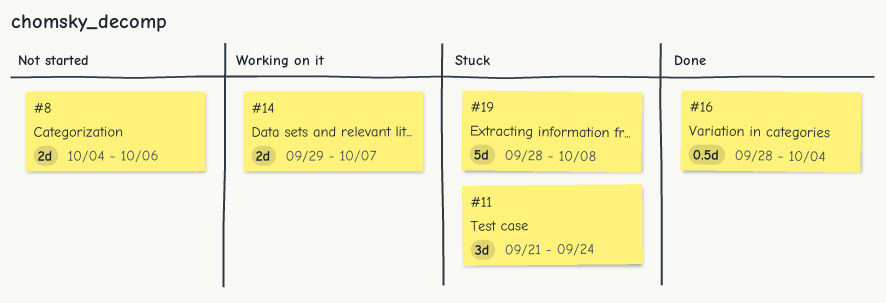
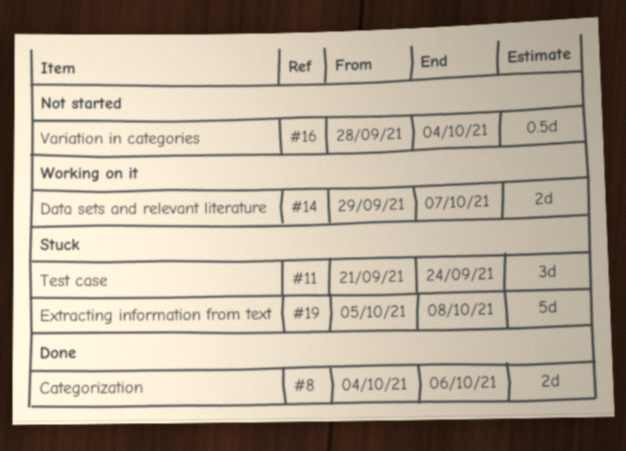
#8, status: Not started -> Done
#16, status: Done -> Not started
#19, start: Sep 28 -> Oct 5

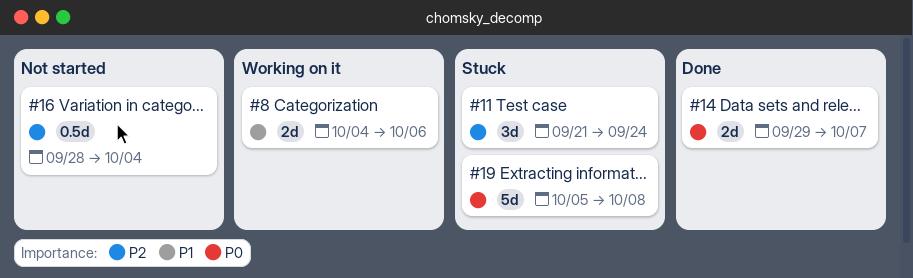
#8, status: Done -> Working on it
#14, status: Working on it -> Done

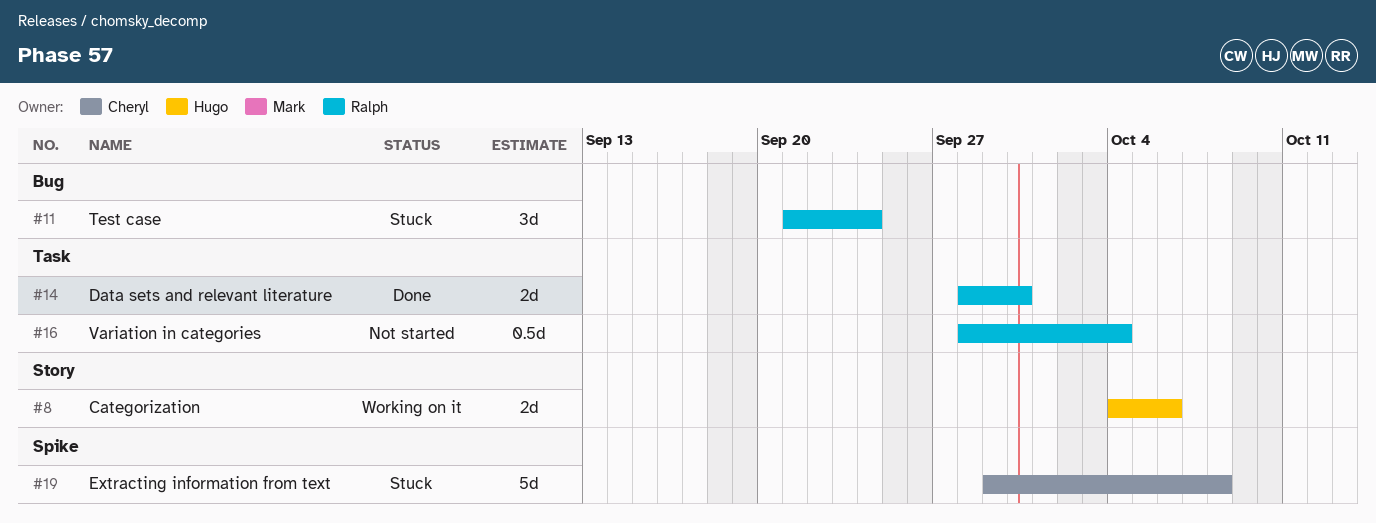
#14, start: Sep 29 -> Sep 28
#14, due: Oct 7 -> Sep 30
#19, start: Oct 5 -> Sep 29

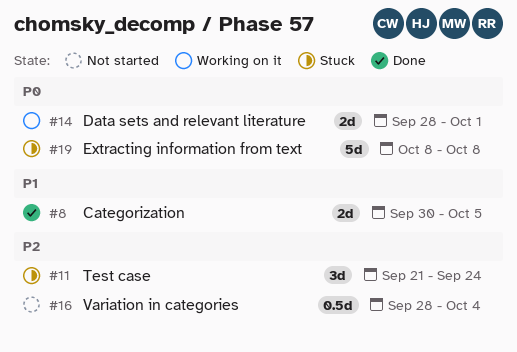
#8, status: Working on it -> Done
#8, start: Oct 4 -> Sep 30
#8, due: Oct 6 -> Oct 5
#14, status: Done -> Working on it
#14, due: Sep 30 -> Oct 1
#19, start: Sep 29 -> Oct 8

